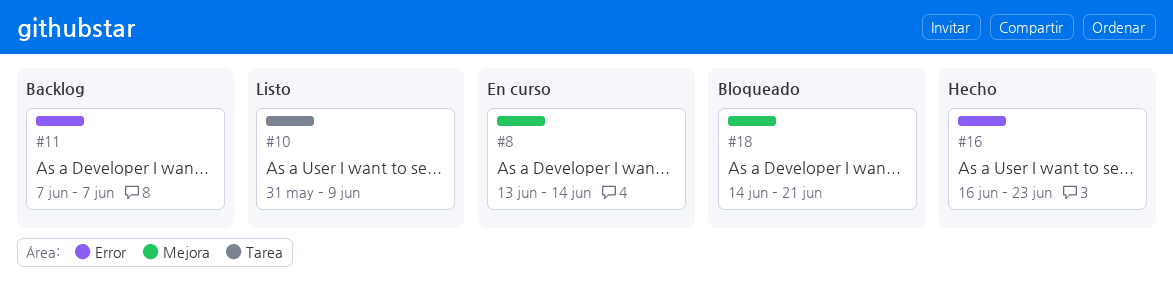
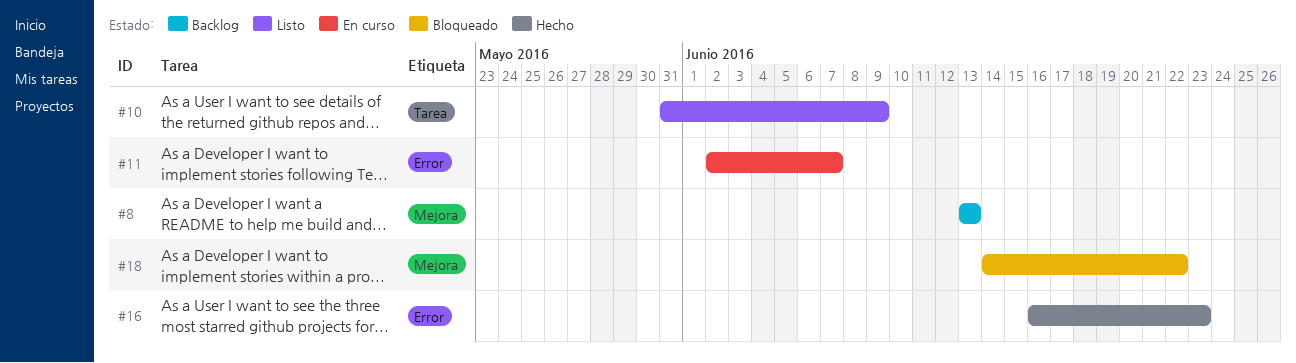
#8, status: En curso -> Backlog
#8, due: Jun 14 -> Jun 13
#11, status: Backlog -> En curso
#11, start: Jun 7 -> Jun 2
#18, due: Jun 21 -> Jun 22

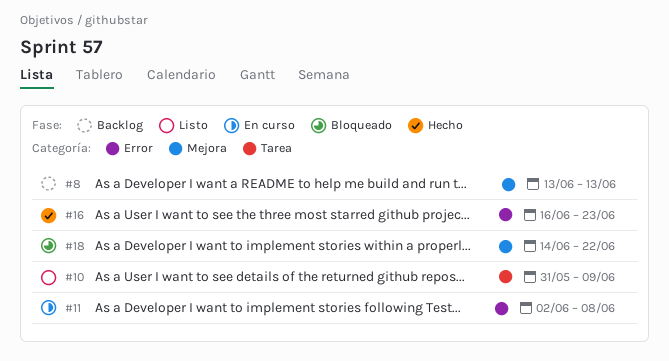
#11, due: Jun 7 -> Jun 8

